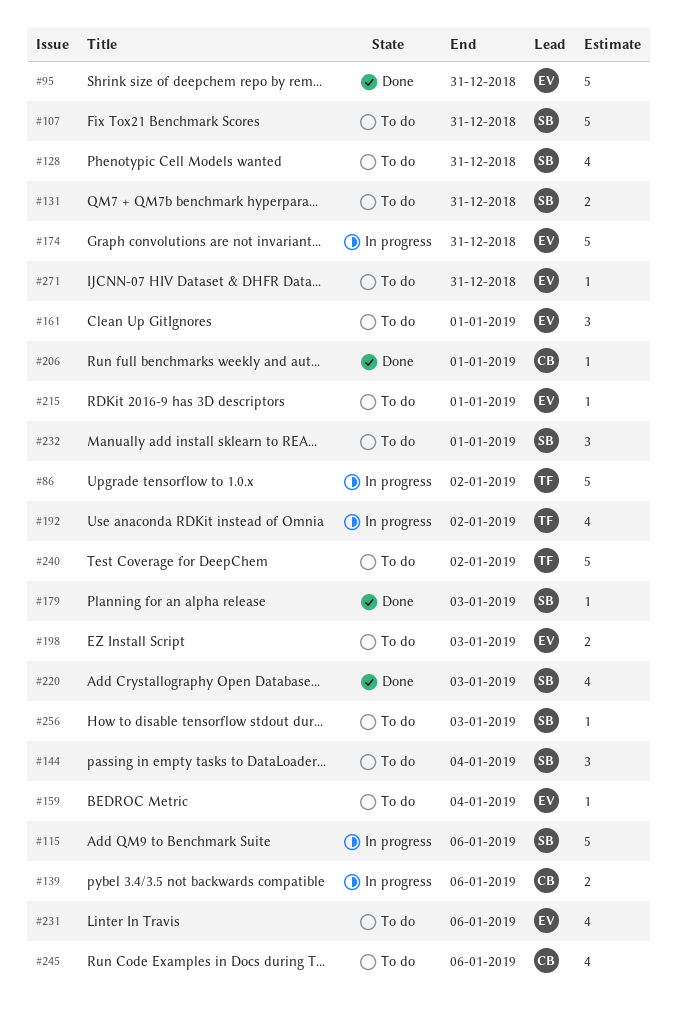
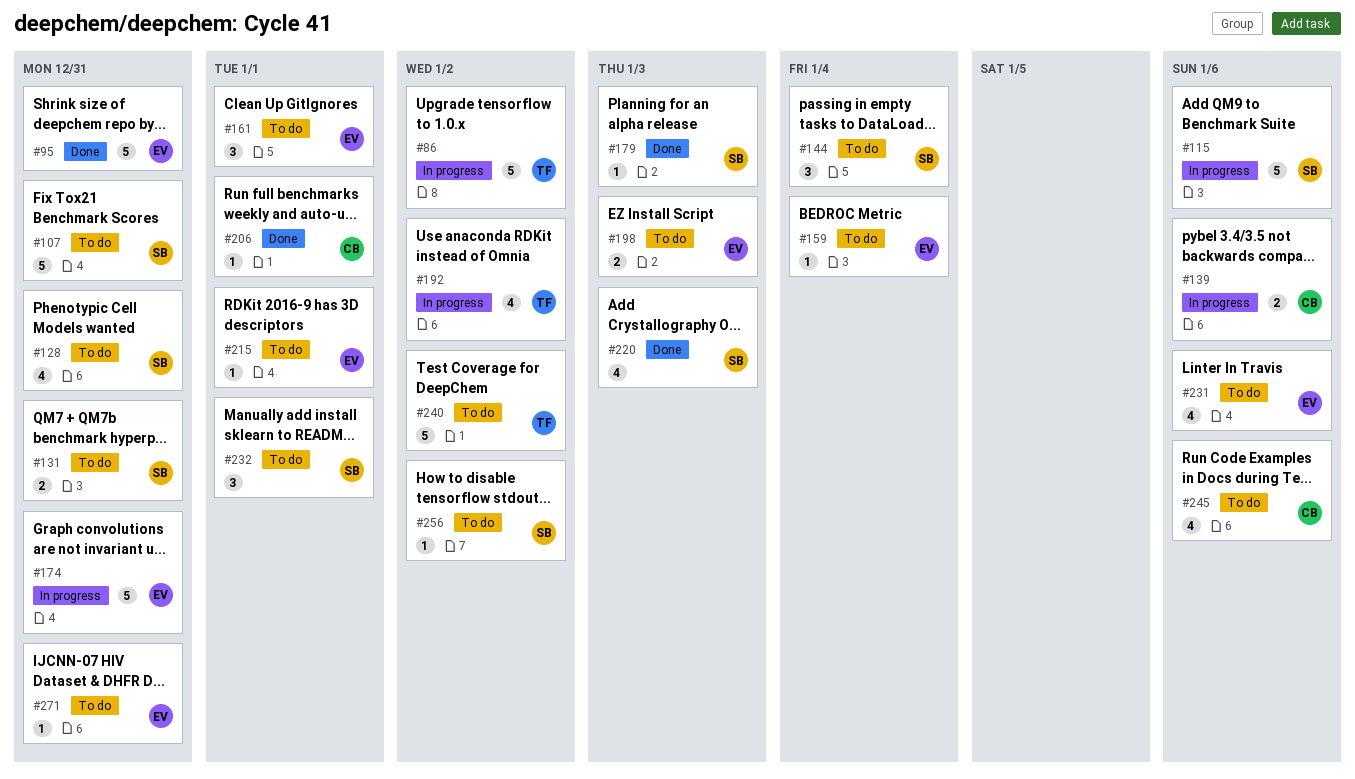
#256, due: Jan 3 -> Jan 2

